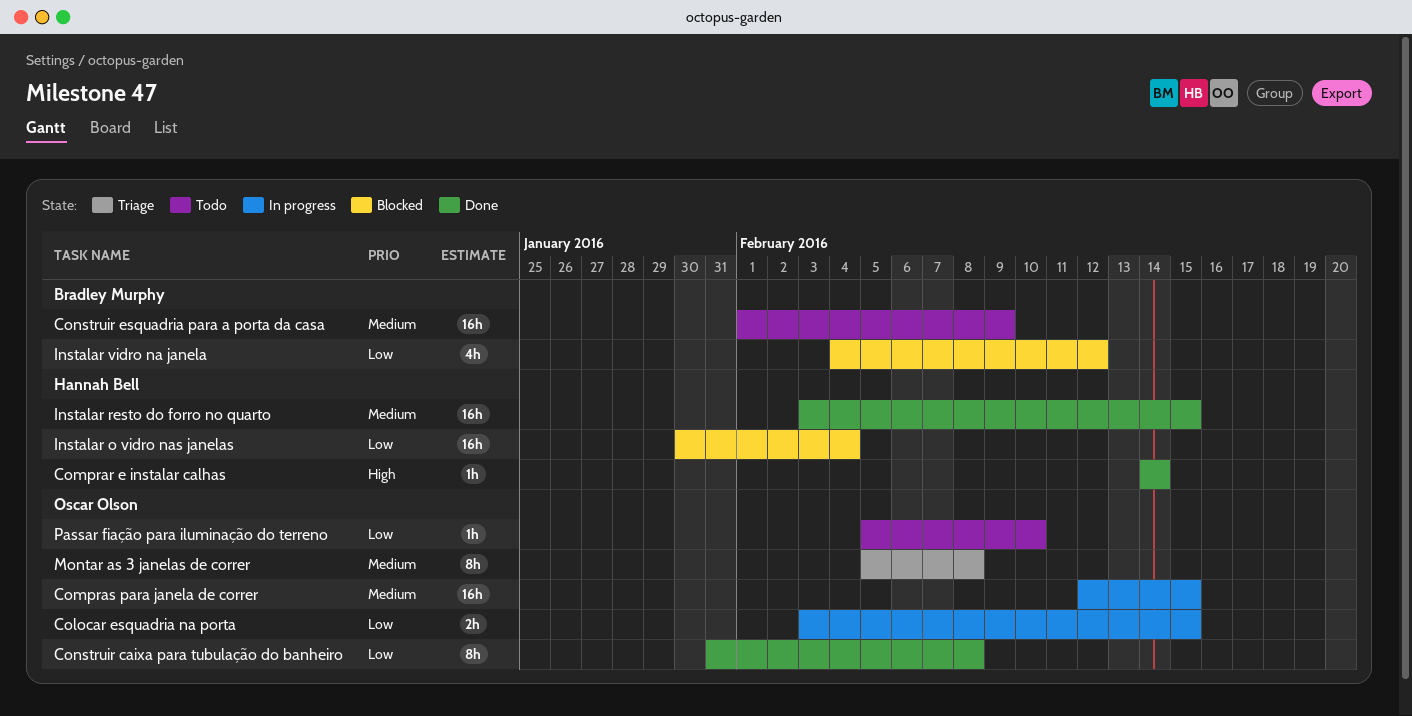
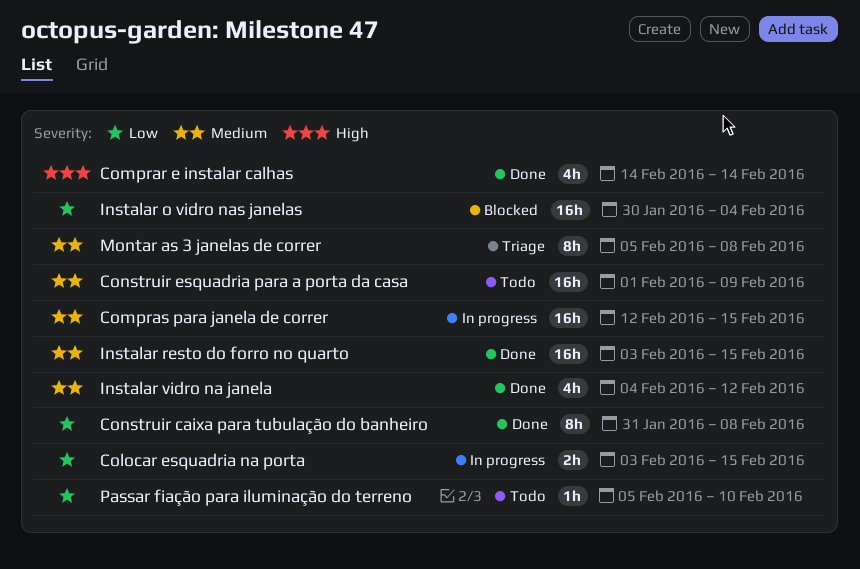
Comprar e instalar calhas, estimate: 1h -> 4h
Instalar vidro na janela, status: Blocked -> Done
Instalar vidro na janela, priority: Low -> Medium

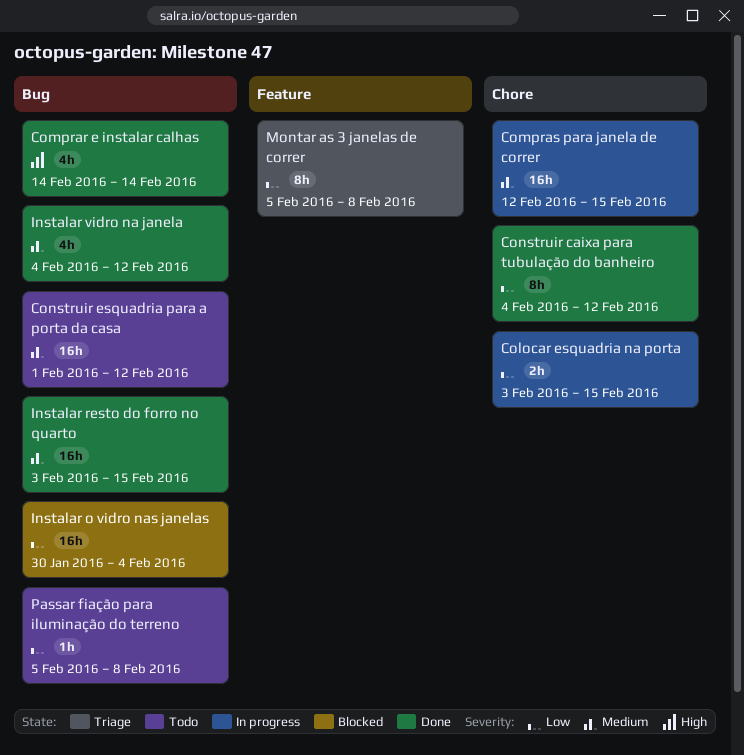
Construir caixa para tubulação do banheiro, start: Jan 31 -> Feb 4
Construir caixa para tubulação do banheiro, due: Feb 8 -> Feb 12
Construir esquadria para a porta da casa, due: Feb 9 -> Feb 12
Montar as 3 janelas de correr, priority: Medium -> Low
Passar fiação para iluminação do terreno, due: Feb 10 -> Feb 8

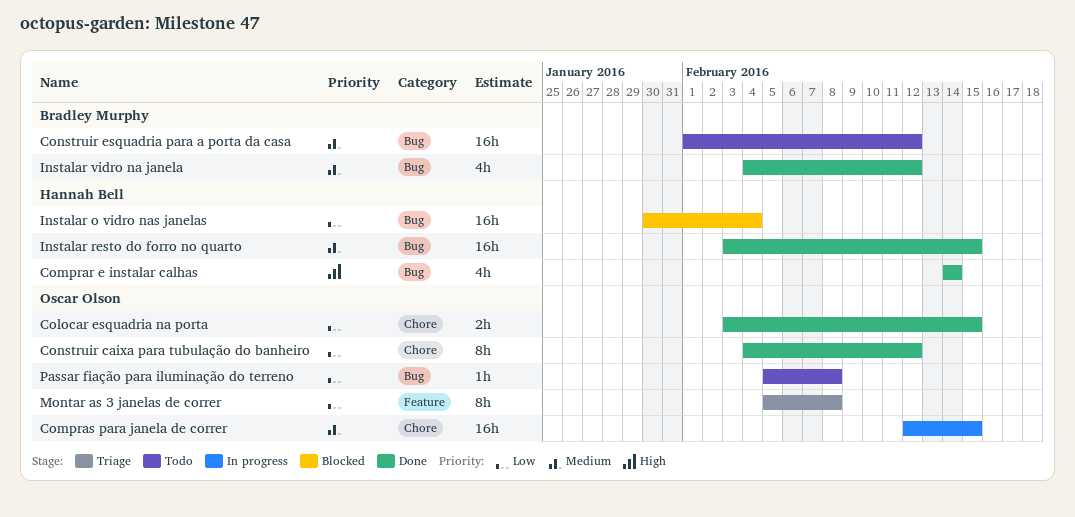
Colocar esquadria na porta, status: In progress -> Done

